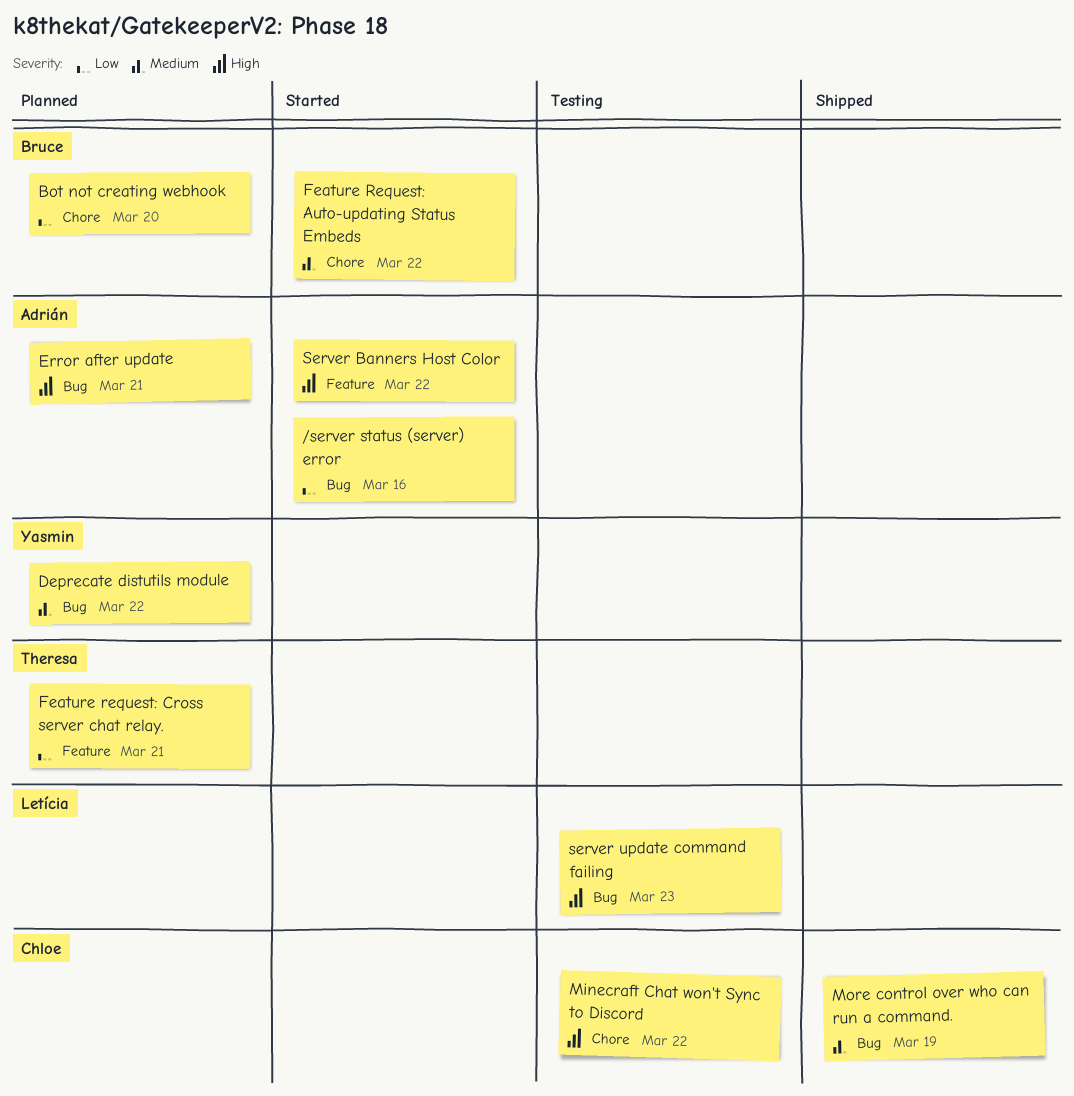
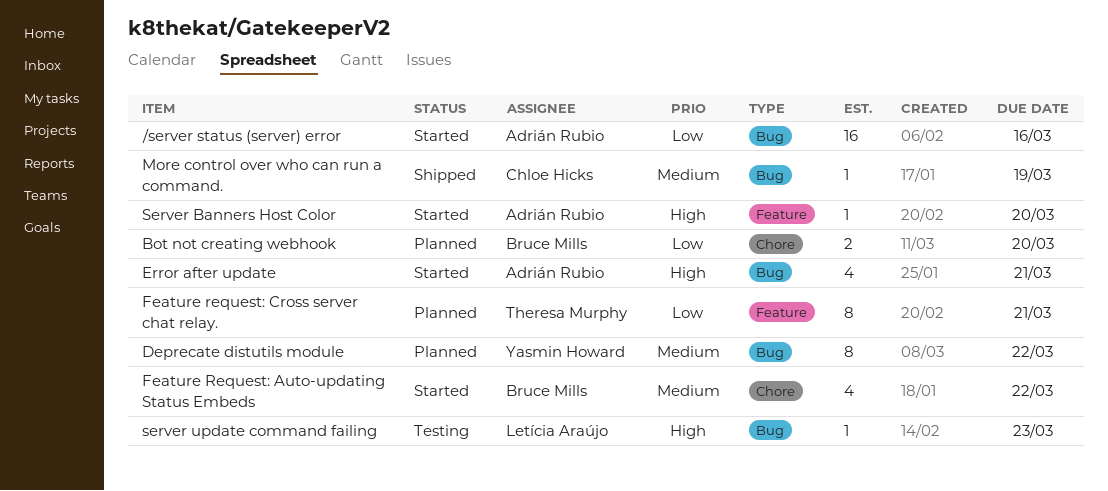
Error after update, status: Planned -> Started
Minecraft Chat won't Sync to Discord: present -> none
Server Banners Host Color, due: Mar 22 -> Mar 20

